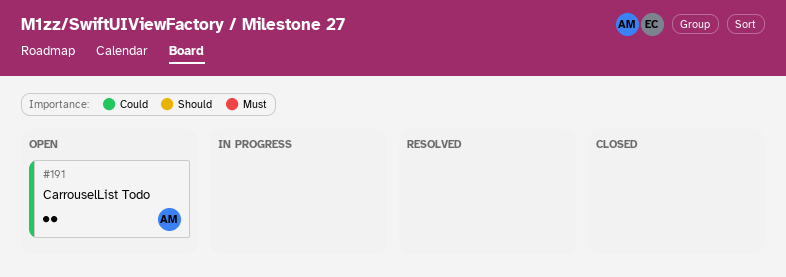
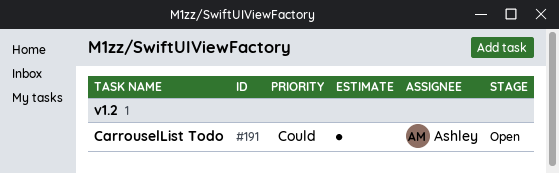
#191, estimate: 2 -> 1

